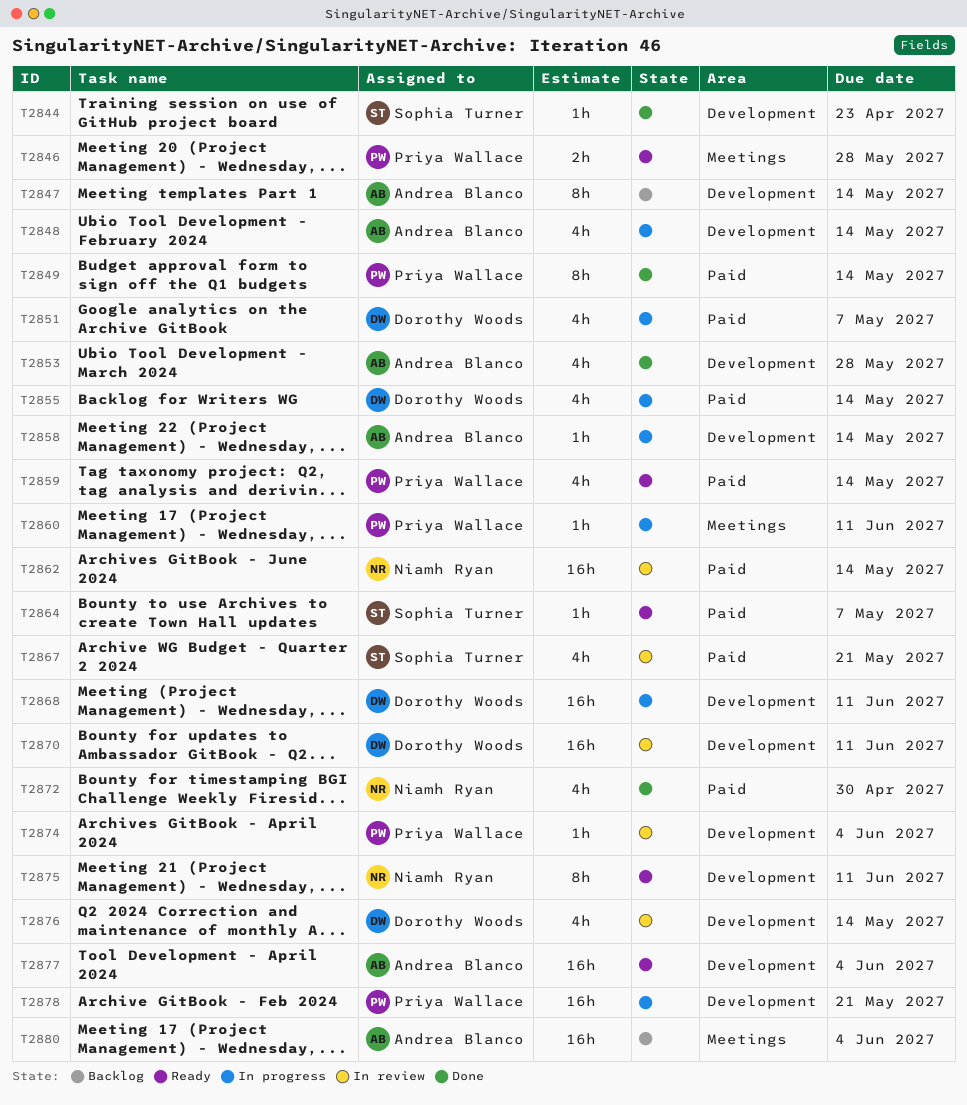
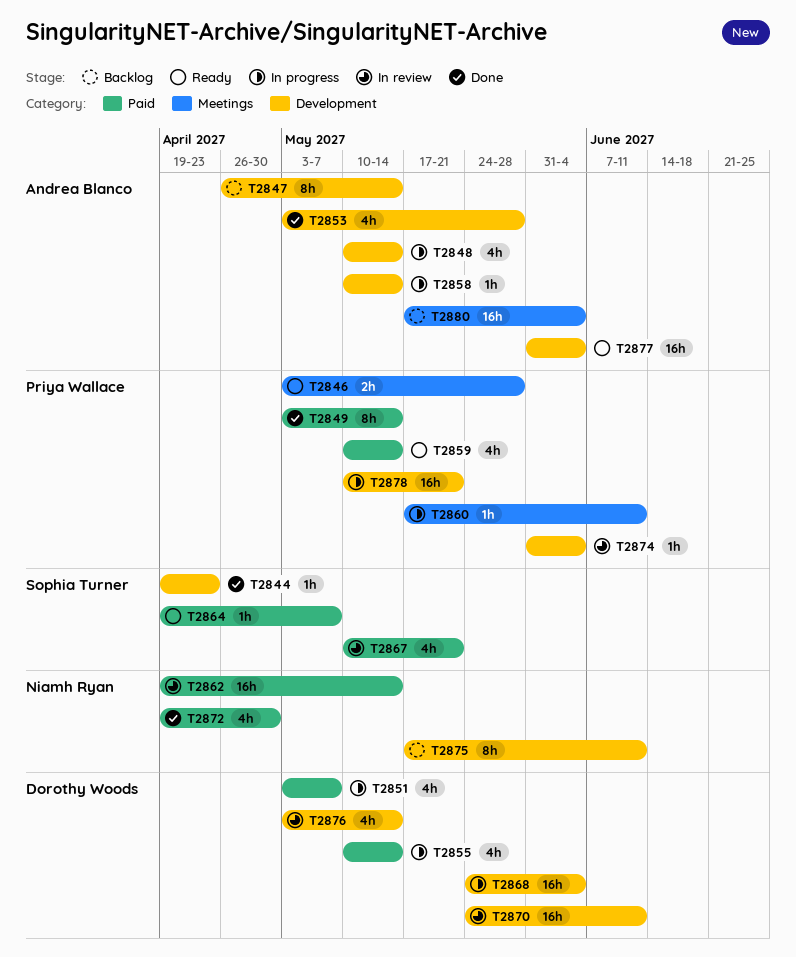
T2868, due: Jun 11 -> Jun 4
T2875, status: Ready -> Backlog

